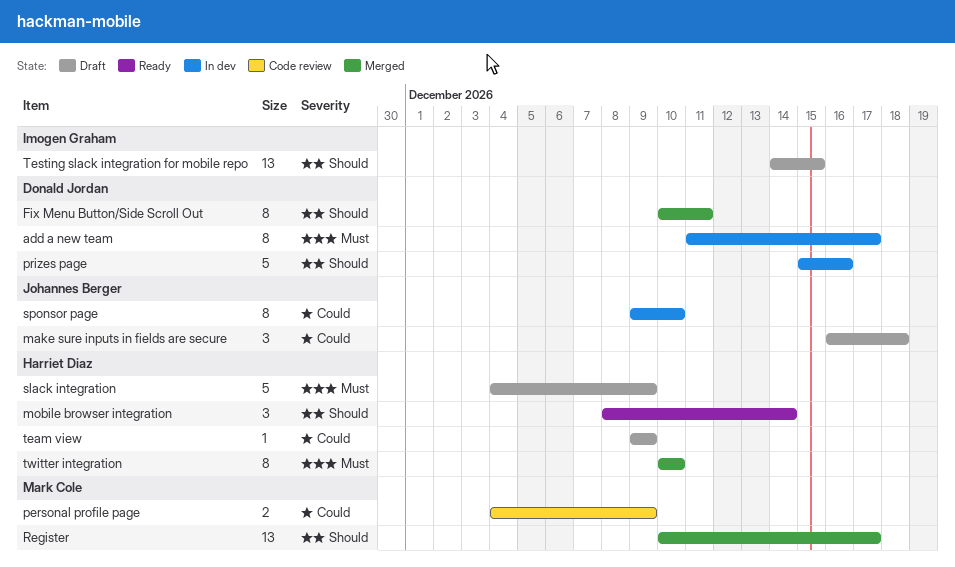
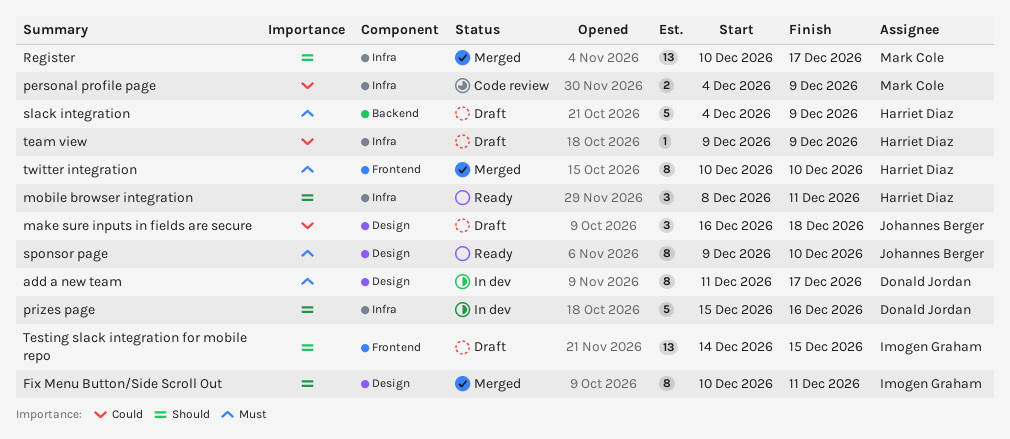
Fix Menu Button/Side Scroll Out, owner: Donald Jordan -> Imogen Graham
mobile browser integration, due: Dec 14 -> Dec 11
sponsor page, status: In dev -> Ready
sponsor page, priority: Could -> Must

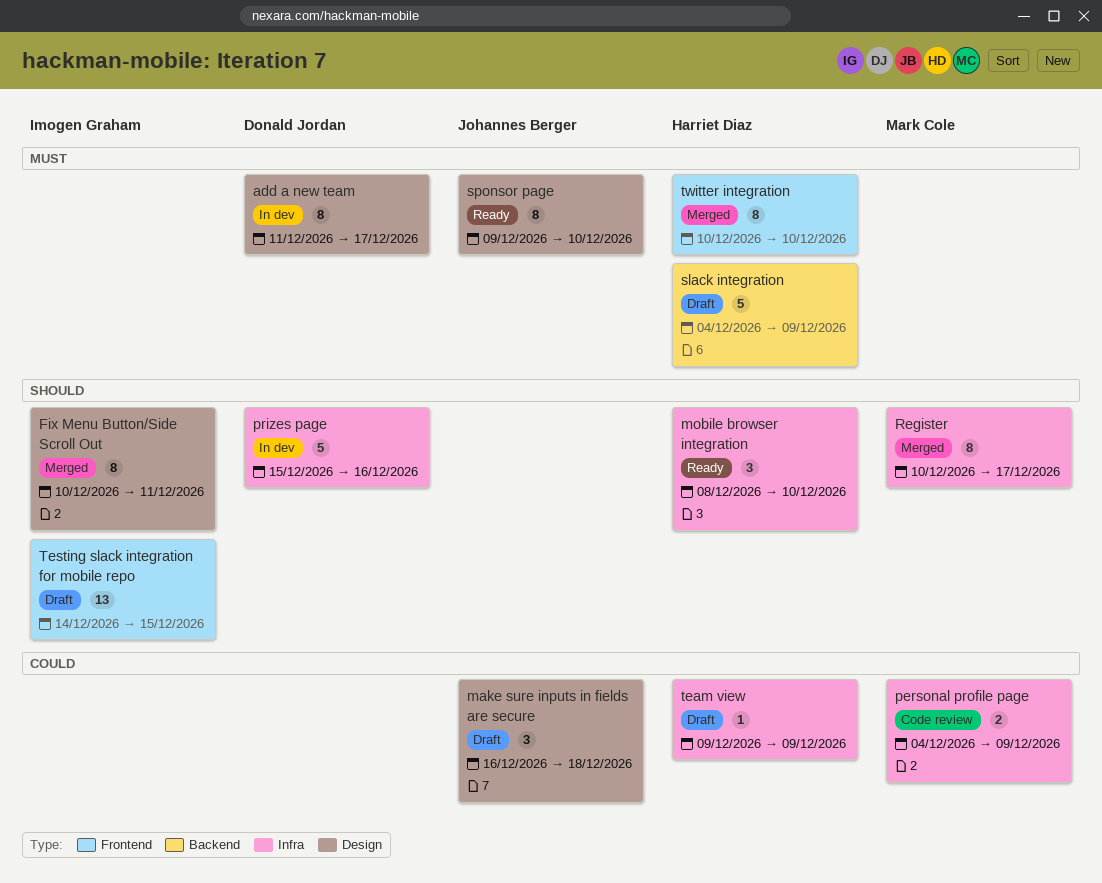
mobile browser integration, due: Dec 11 -> Dec 10
Register, estimate: 13 -> 8

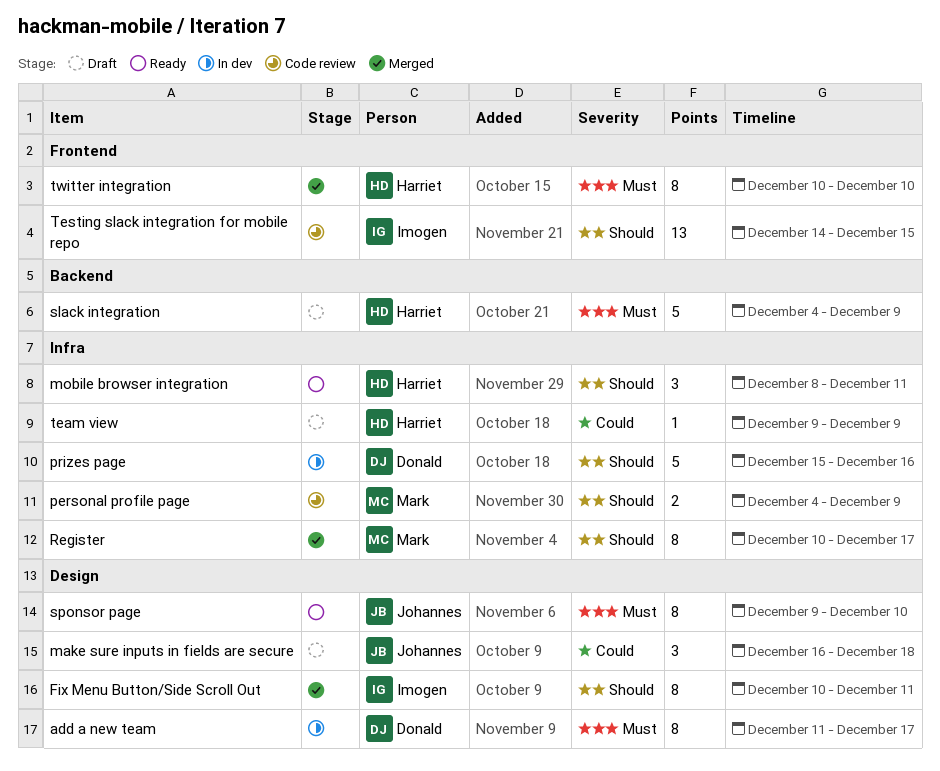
mobile browser integration, due: Dec 10 -> Dec 11
personal profile page, priority: Could -> Should
Testing slack integration for mobile repo, status: Draft -> Code review

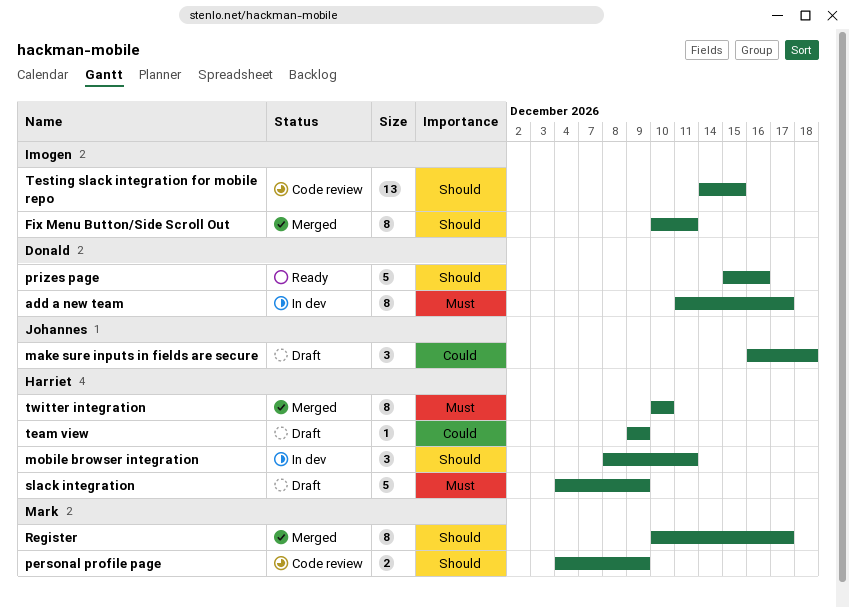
mobile browser integration, status: Ready -> In dev
prizes page, status: In dev -> Ready
sponsor page: present -> none

